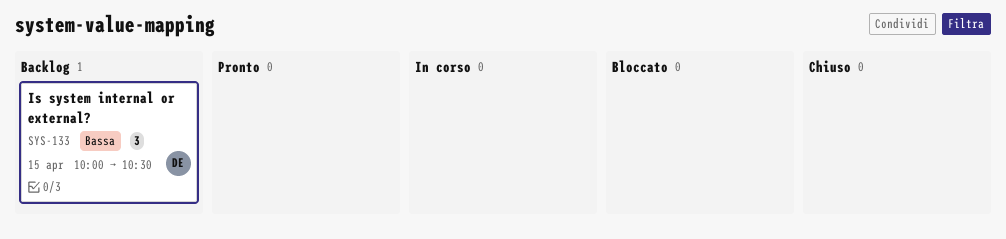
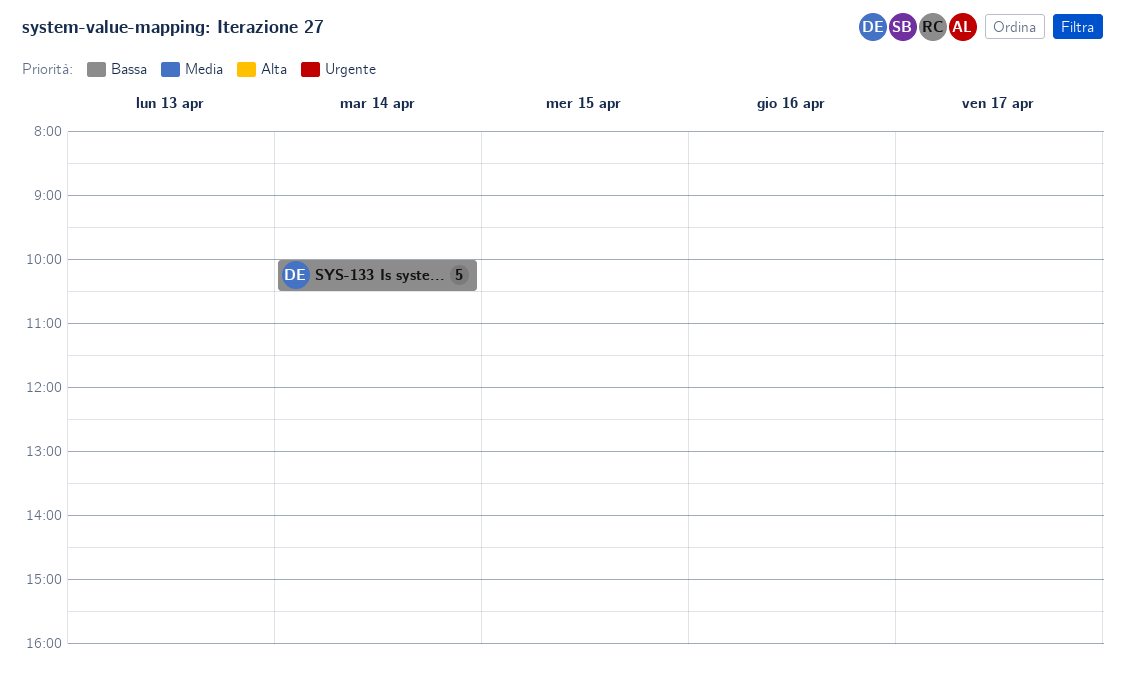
SYS-133, estimate: 3 -> 5
SYS-133, day: Apr 15 -> Apr 14

